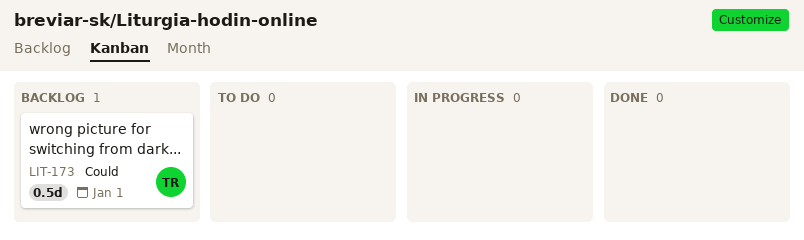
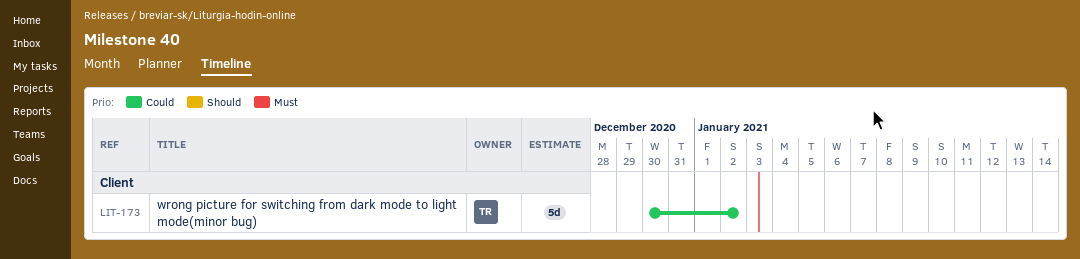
LIT-173, estimate: 0.5d -> 5d
LIT-173, due: Jan 1 -> Jan 2

